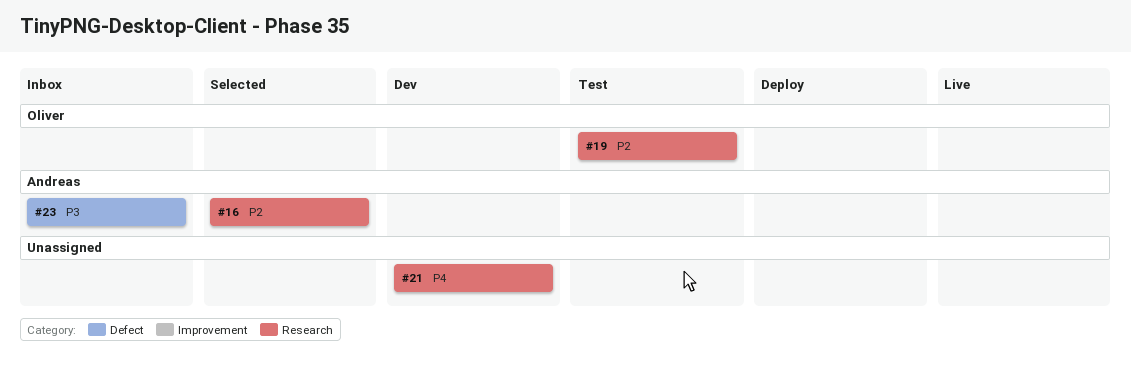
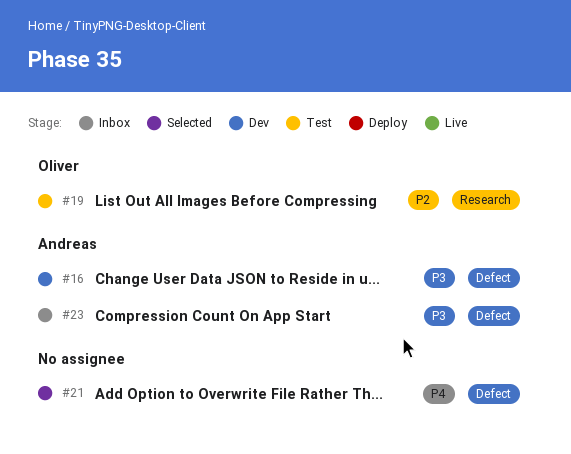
#16, status: Selected -> Dev
#16, priority: P2 -> P3
#16, label: Research -> Defect
#21, status: Dev -> Selected
#21, label: Research -> Defect

